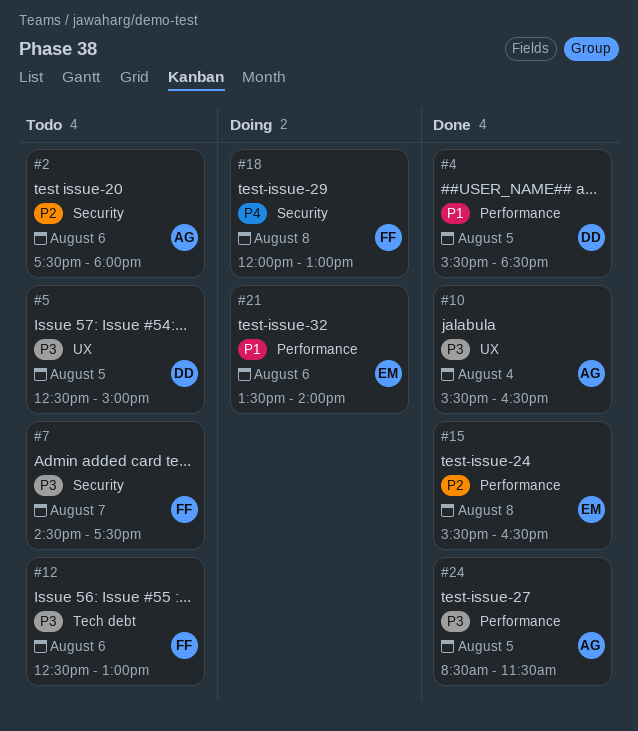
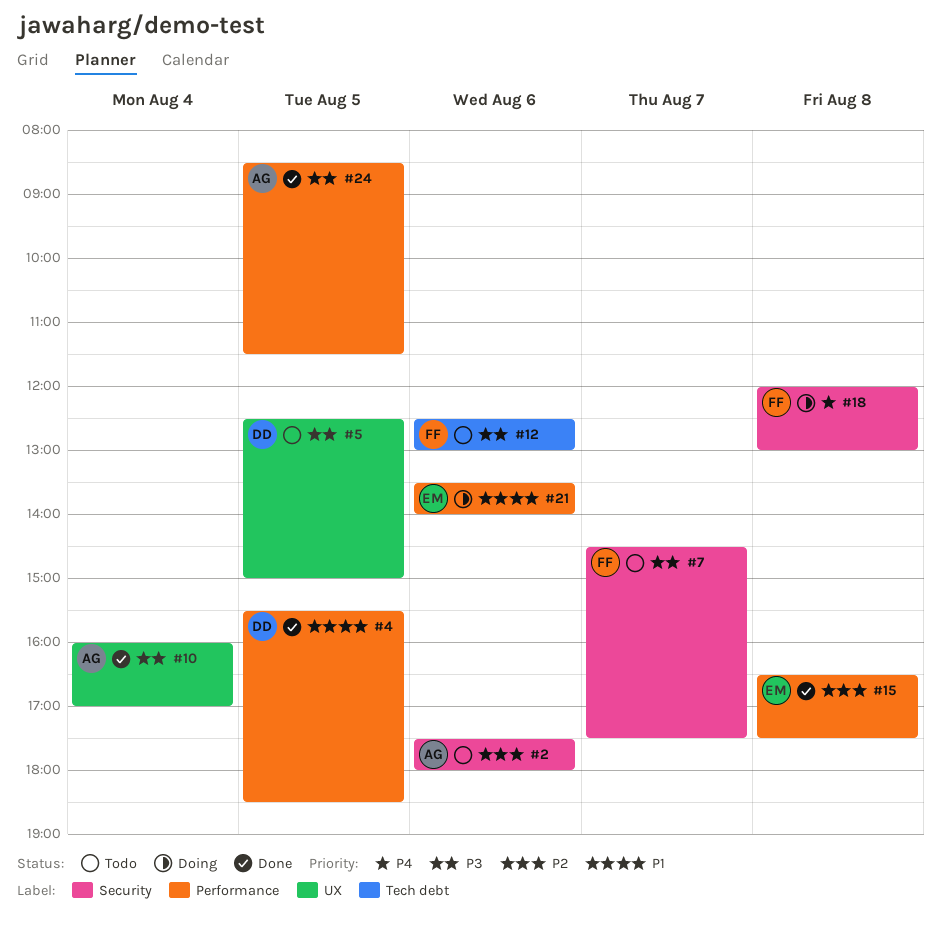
#10, begins: 15:30 -> 16:00
#10, ends: 16:30 -> 17:00
#15, begins: 15:30 -> 16:30
#15, ends: 16:30 -> 17:30

